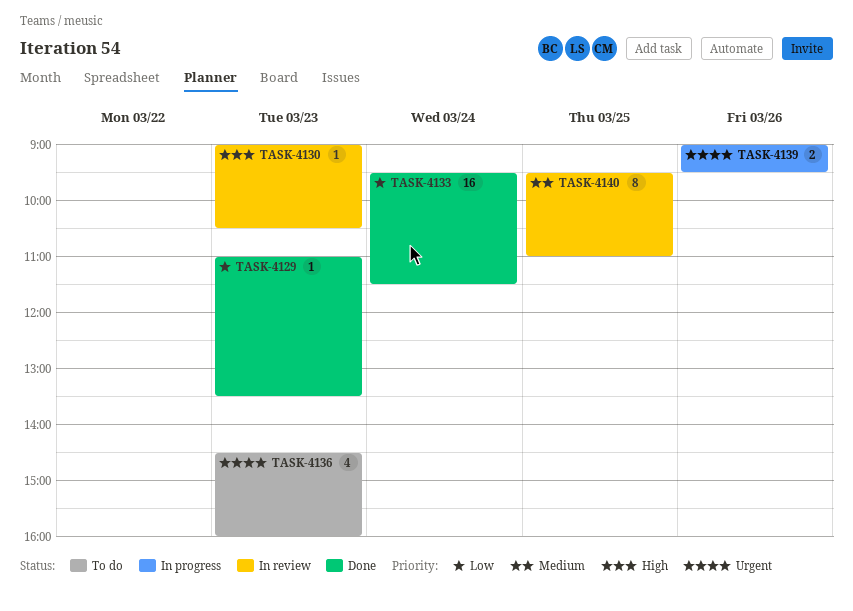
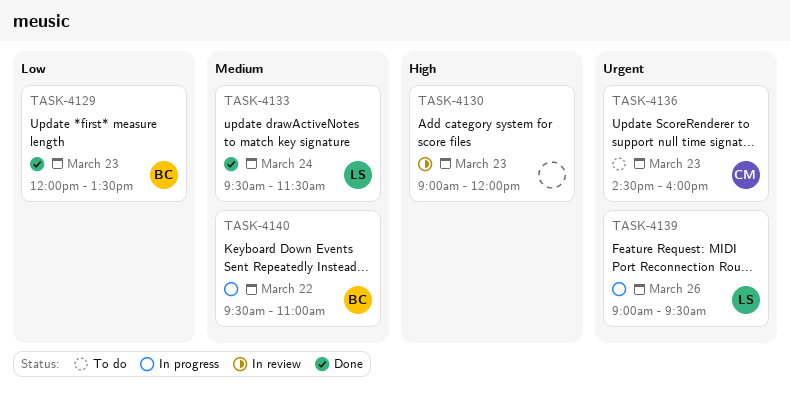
TASK-4129, begins: 11:00 -> 12:00
TASK-4130, ends: 10:30 -> 12:00
TASK-4133, priority: Low -> Medium
TASK-4140, status: In review -> In progress
TASK-4140, day: Mar 25 -> Mar 22

